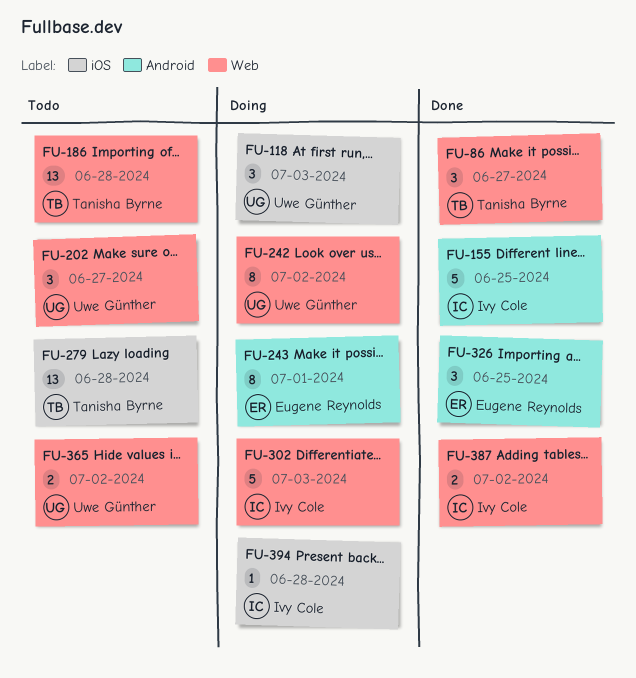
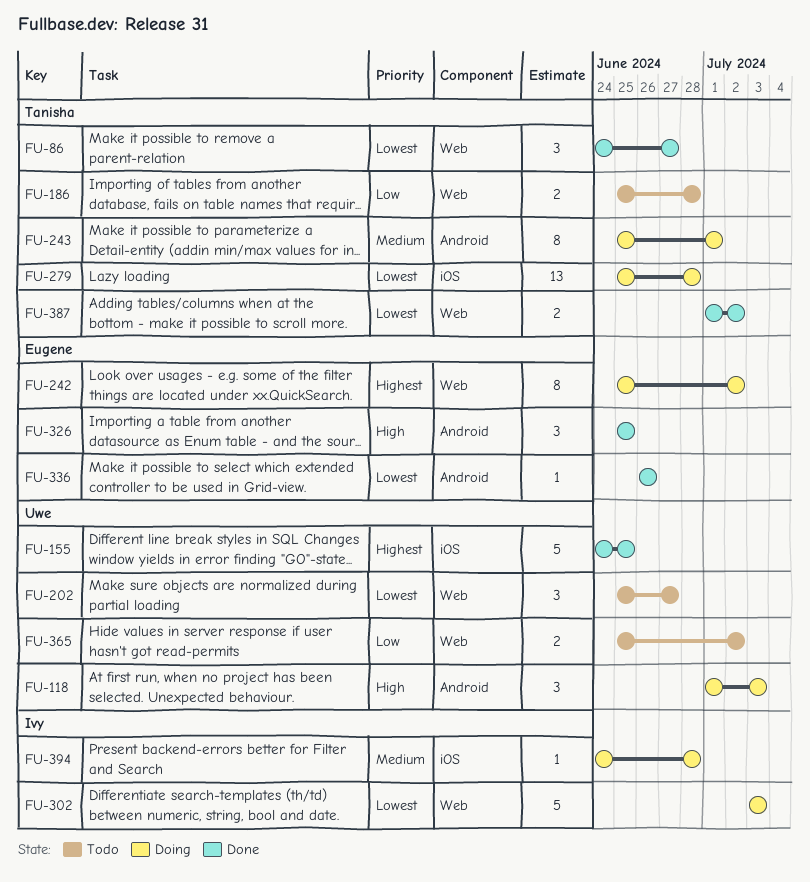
FU-118, label: iOS -> Android
FU-155, owner: Ivy Cole -> Uwe Günther
FU-155, label: Android -> iOS
FU-186, estimate: 13 -> 2
FU-242, owner: Uwe Günther -> Eugene Reynolds
FU-243, owner: Eugene Reynolds -> Tanisha Byrne
FU-279, status: Todo -> Doing
FU-336: none -> present
FU-387, owner: Ivy Cole -> Tanisha Byrne

